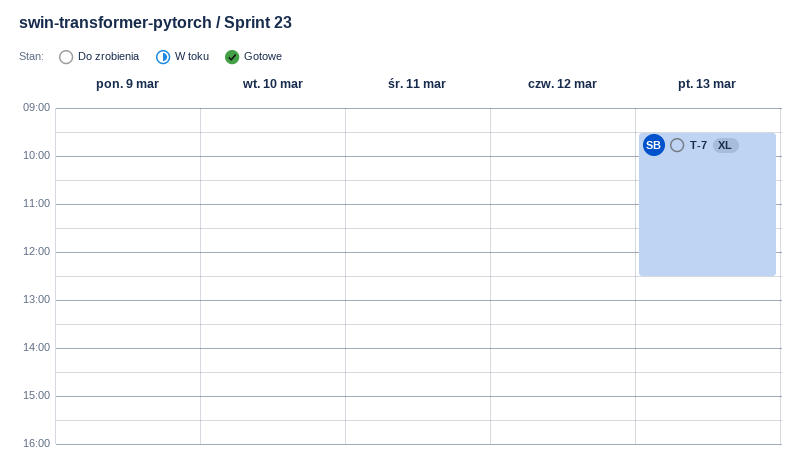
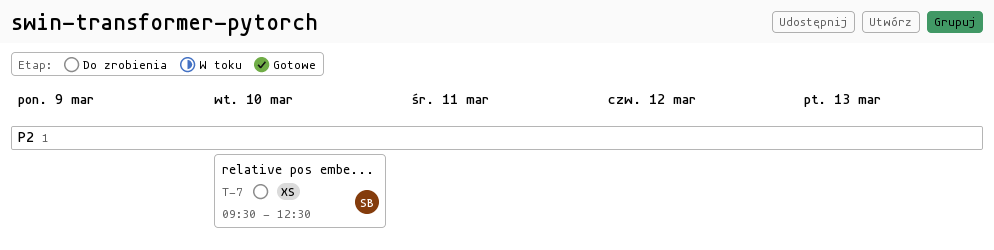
T-7, estimate: XL -> XS
T-7, day: Mar 13 -> Mar 10

